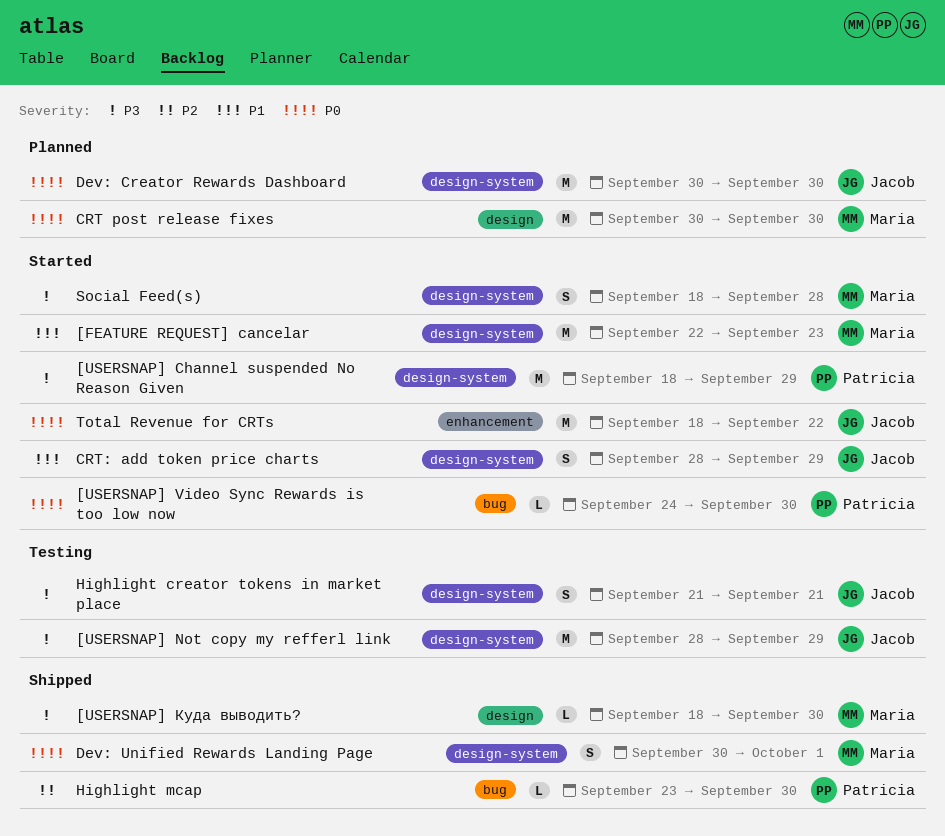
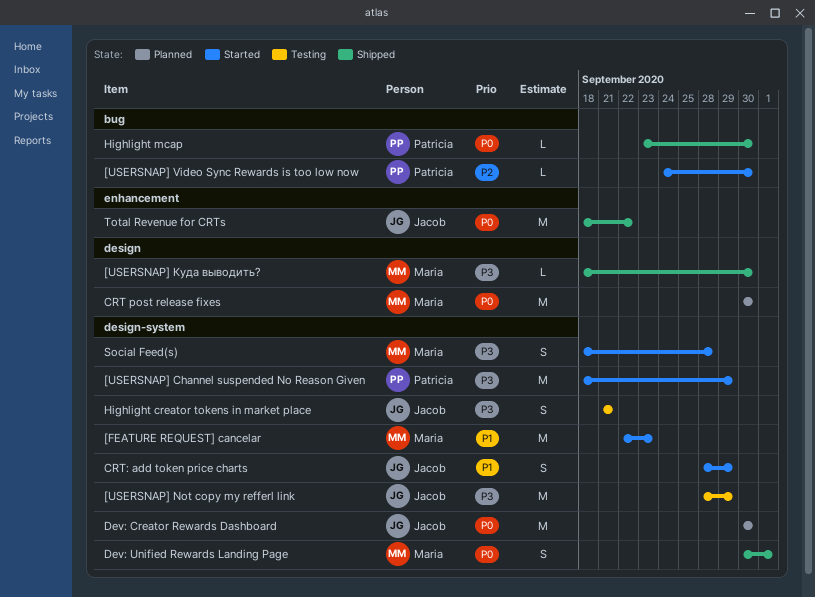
[USERSNAP] Video Sync Rewards is too low now, priority: P0 -> P2
Highlight mcap, priority: P2 -> P0
Total Revenue for CRTs, status: Started -> Shipped

